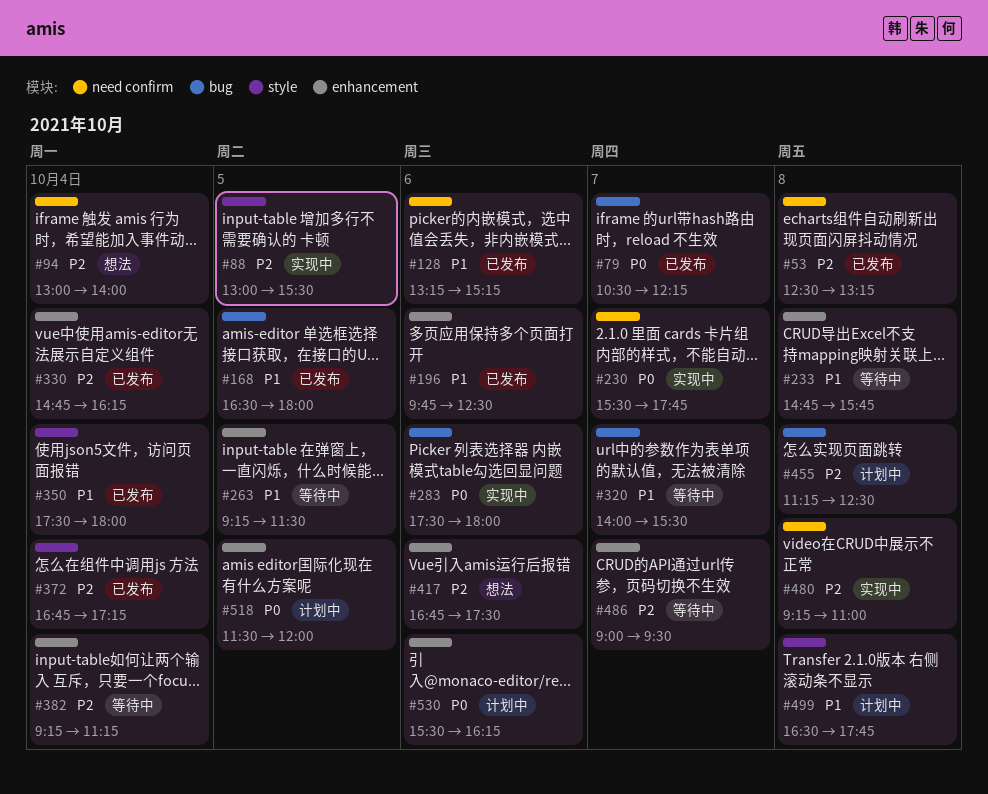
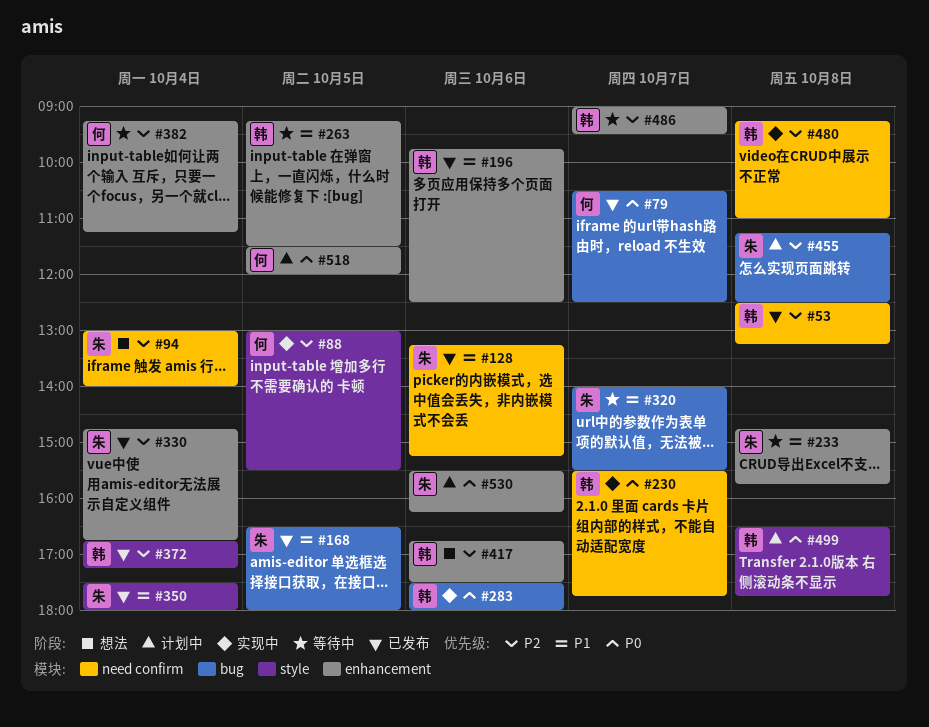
#79, ends: 12:15 -> 12:30
#330, ends: 16:15 -> 16:45
#499, priority: P1 -> P0

